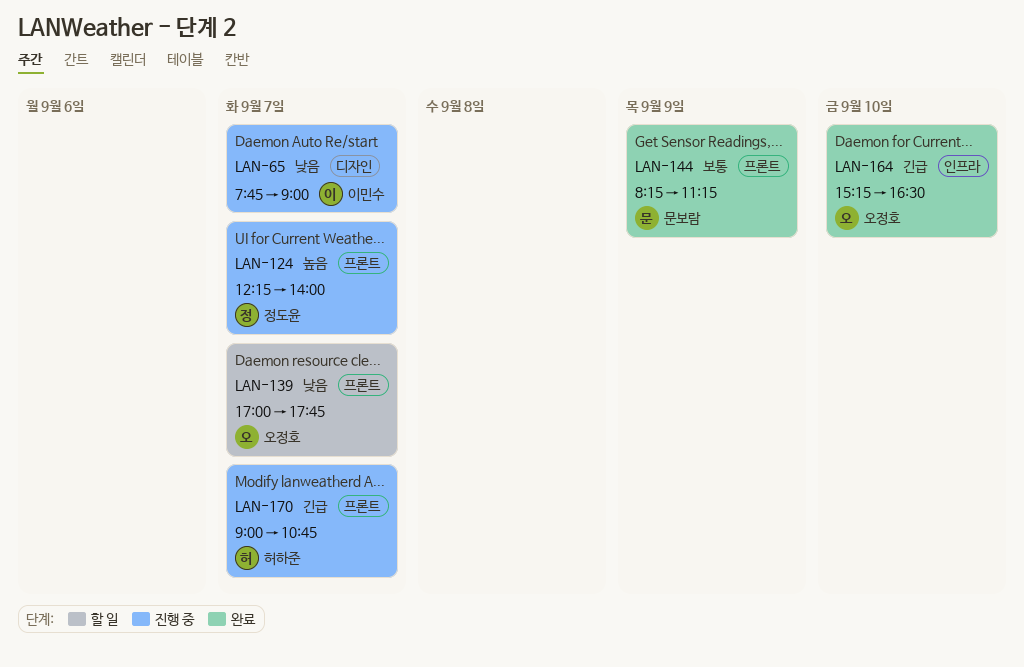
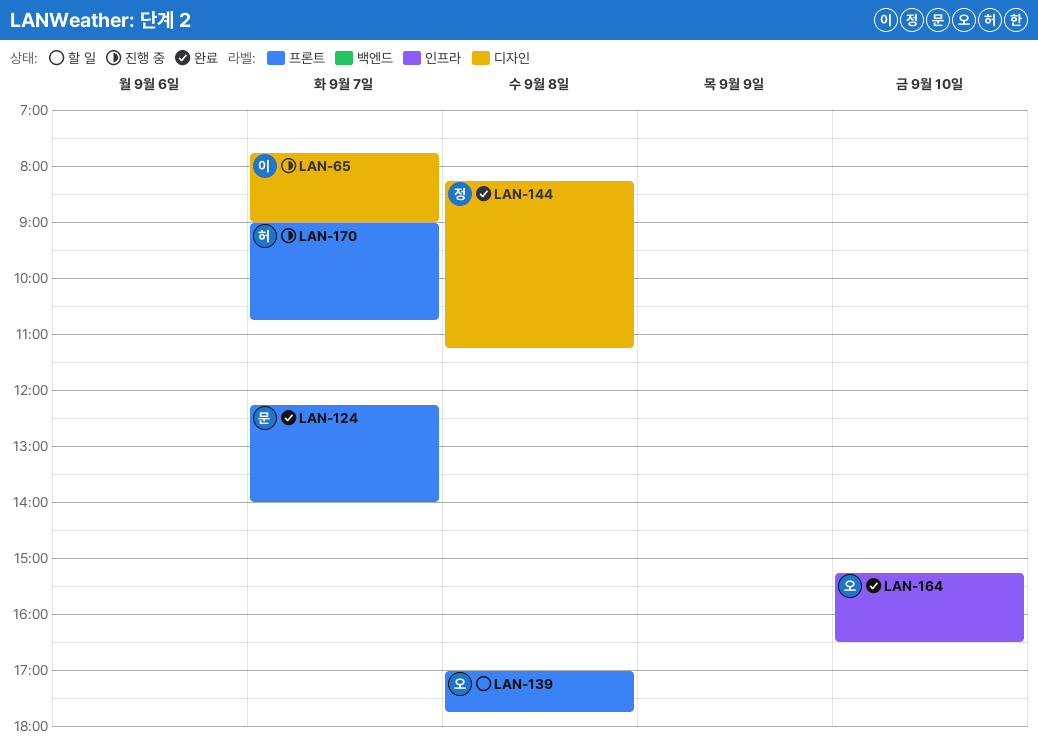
LAN-124, status: 진행 중 -> 완료
LAN-124, owner: 정도윤 -> 문보람
LAN-139, day: Sep 7 -> Sep 8
LAN-144, owner: 문보람 -> 정도윤
LAN-144, label: 프론트 -> 디자인
LAN-144, day: Sep 9 -> Sep 8

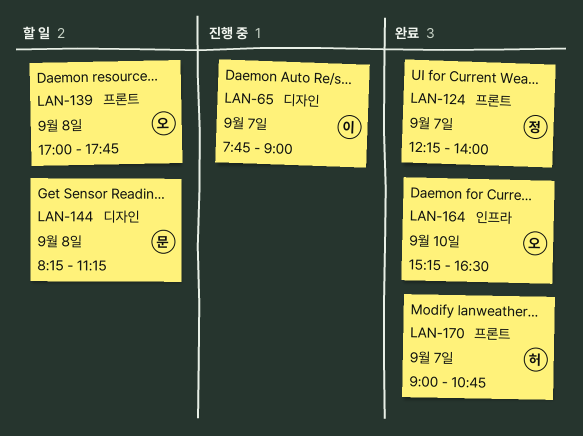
LAN-124, owner: 문 -> 정
LAN-144, status: 완료 -> 할 일
LAN-144, owner: 정 -> 문
LAN-170, status: 진행 중 -> 완료

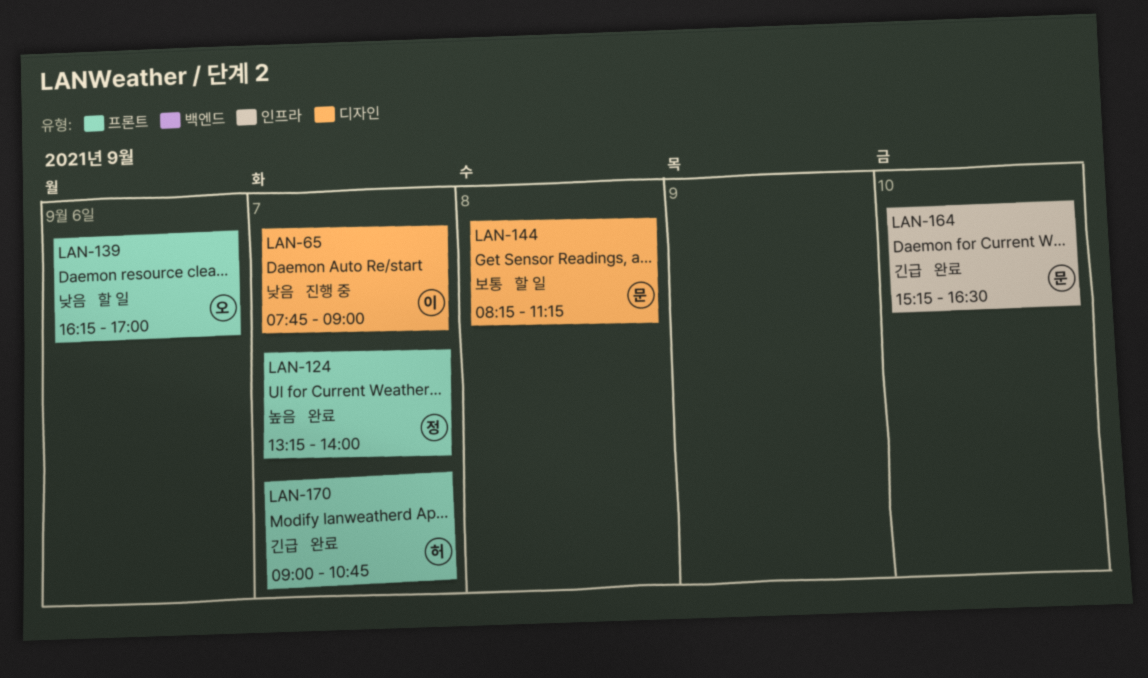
LAN-124, begins: 12:15 -> 13:15
LAN-139, day: Sep 8 -> Sep 6
LAN-139, begins: 17:00 -> 16:15
LAN-139, ends: 17:45 -> 17:00
LAN-164, owner: 오 -> 문

